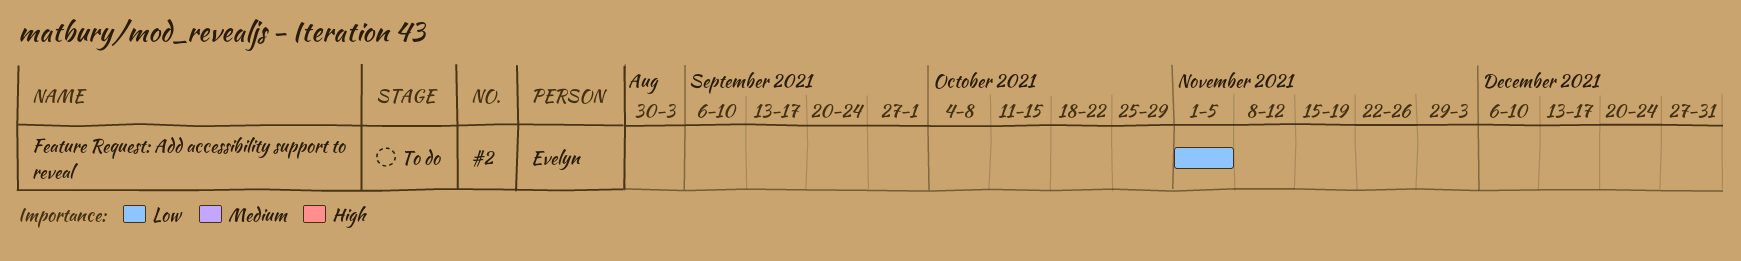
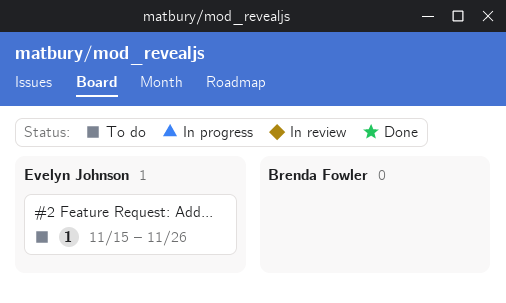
#2, start: Nov 1 -> Nov 15
#2, due: Nov 5 -> Nov 26

